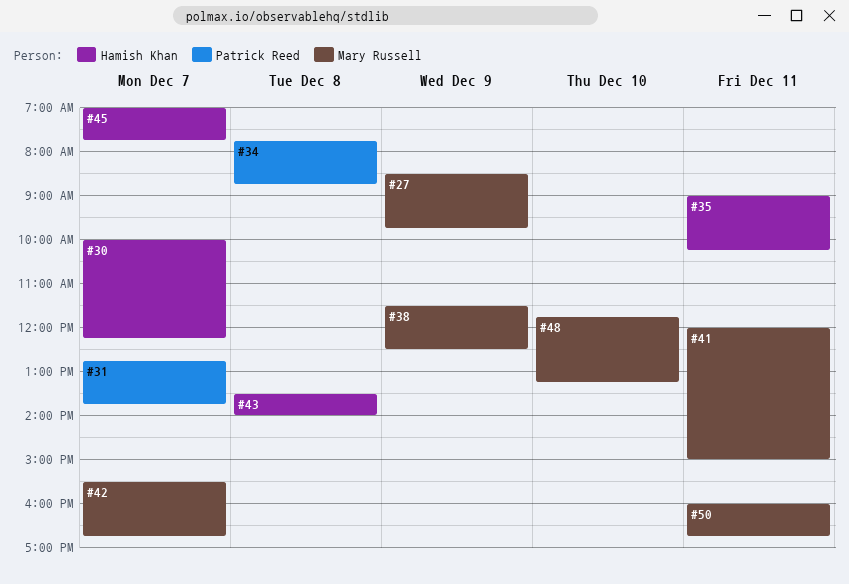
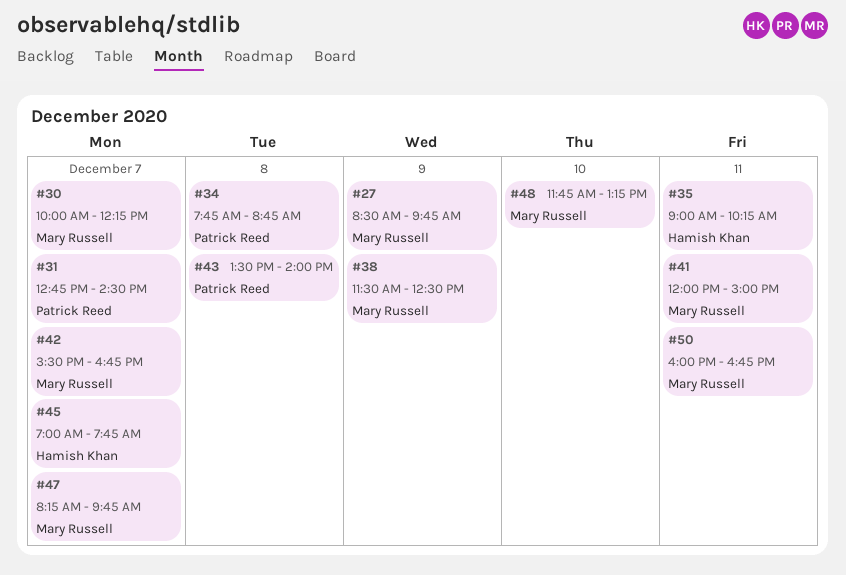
#30, owner: Hamish Khan -> Mary Russell
#31, ends: 13:45 -> 14:30
#43, owner: Hamish Khan -> Patrick Reed
#47: none -> present

